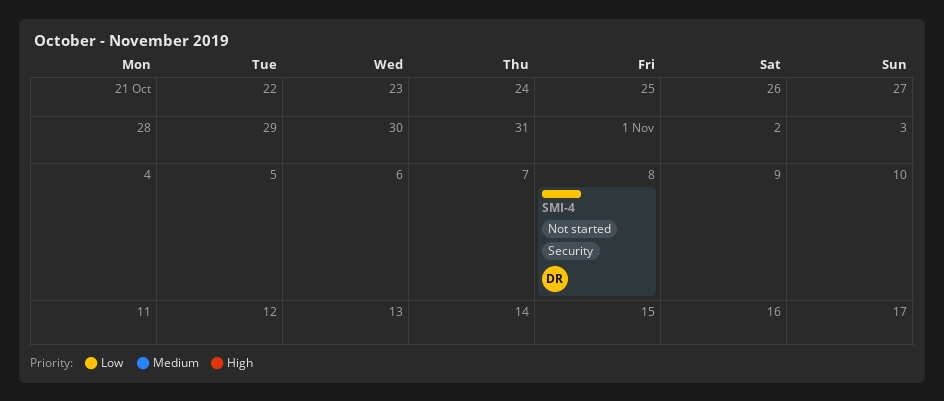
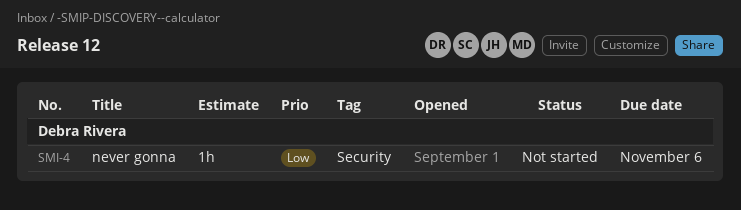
SMI-4, due: Nov 8 -> Nov 6

